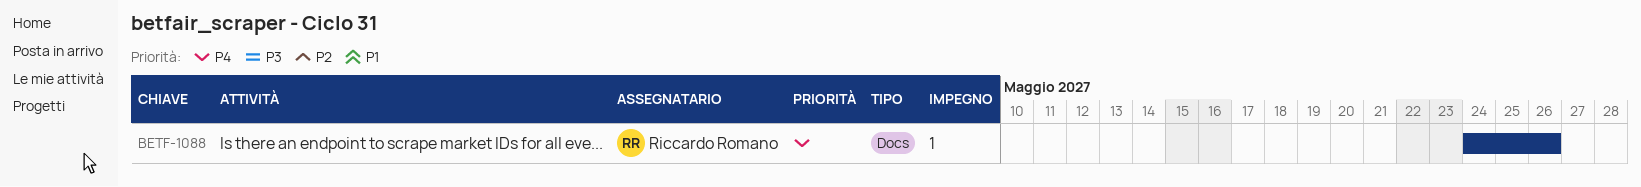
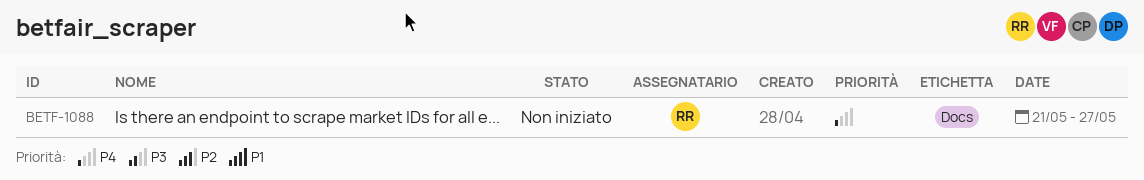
BETF-1088, start: May 24 -> May 21
BETF-1088, due: May 26 -> May 27

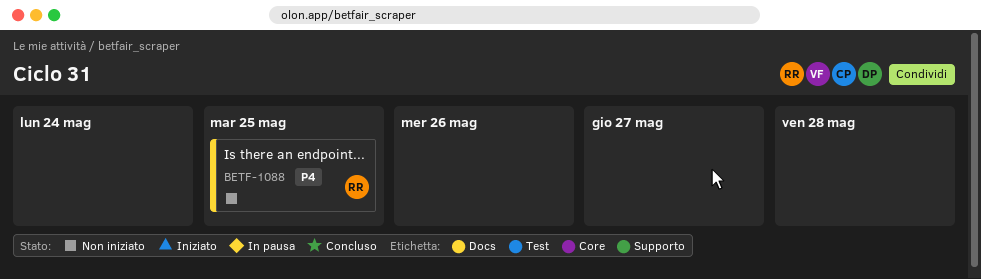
BETF-1088, due: May 27 -> May 25

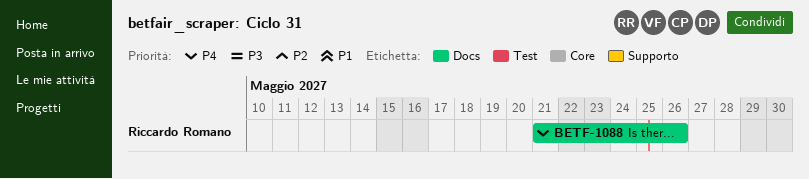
BETF-1088, due: May 25 -> May 26

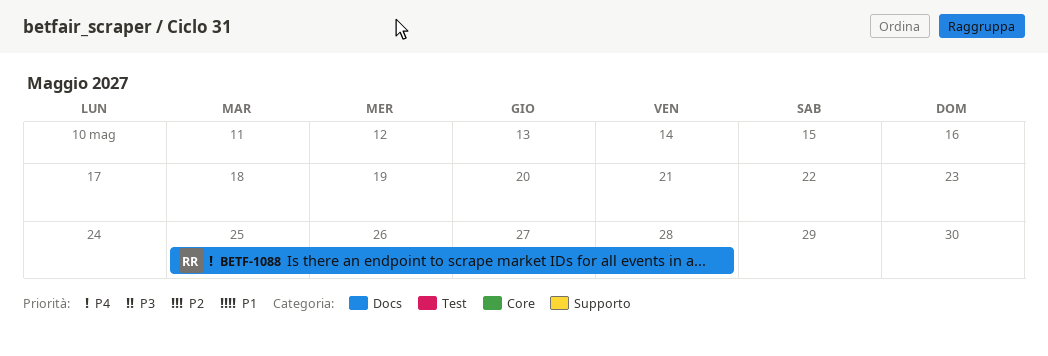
BETF-1088, start: May 21 -> May 25
BETF-1088, due: May 26 -> May 28

